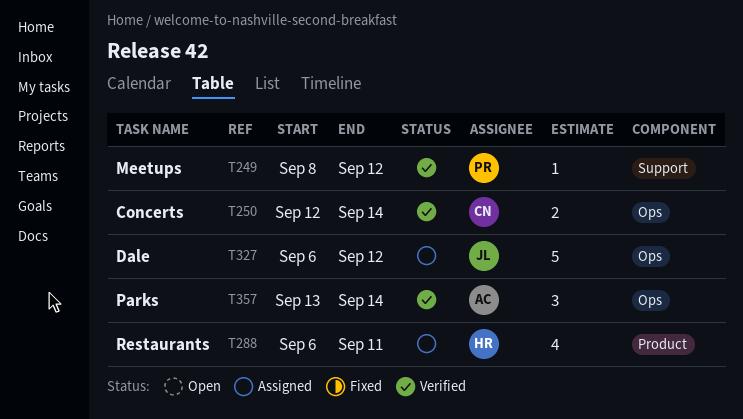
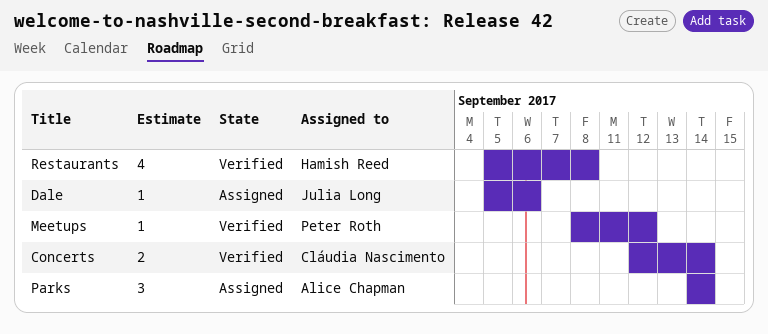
Dale, estimate: 5 -> 1
Dale, start: Sep 6 -> Sep 5
Dale, due: Sep 12 -> Sep 6
Parks, status: Verified -> Assigned
Parks, start: Sep 13 -> Sep 14
Restaurants, status: Assigned -> Verified
Restaurants, start: Sep 6 -> Sep 5
Restaurants, due: Sep 11 -> Sep 8

